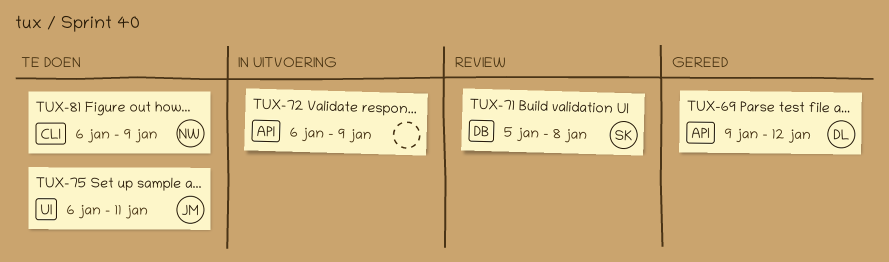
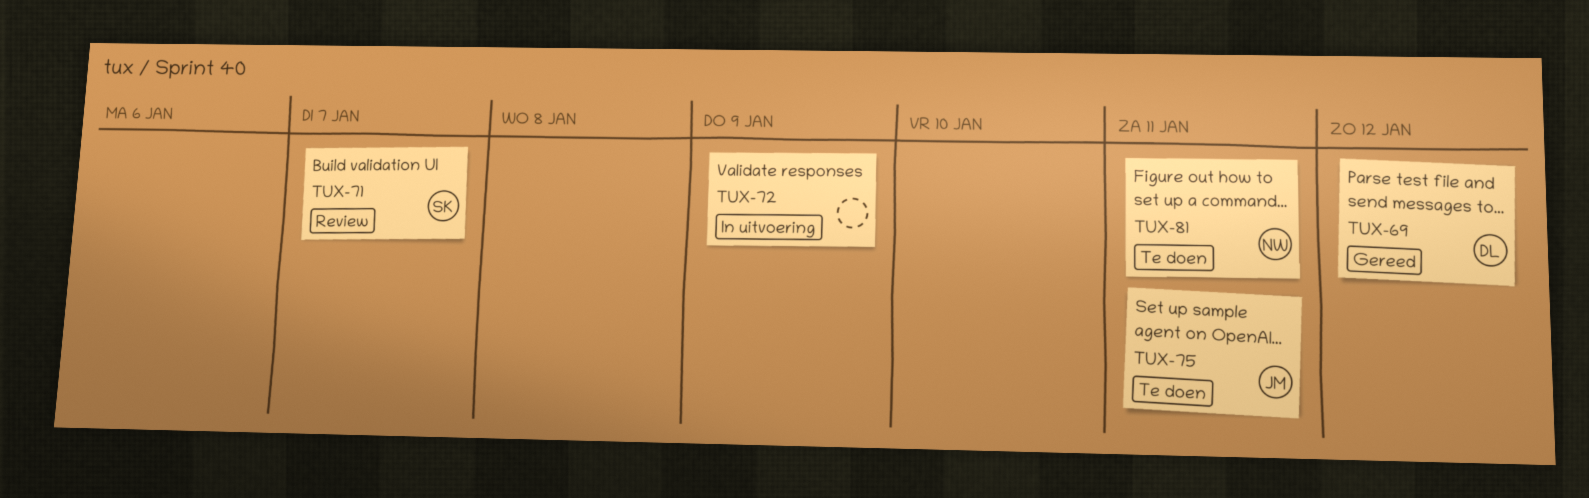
TUX-71, due: Jan 8 -> Jan 7
TUX-81, due: Jan 9 -> Jan 11

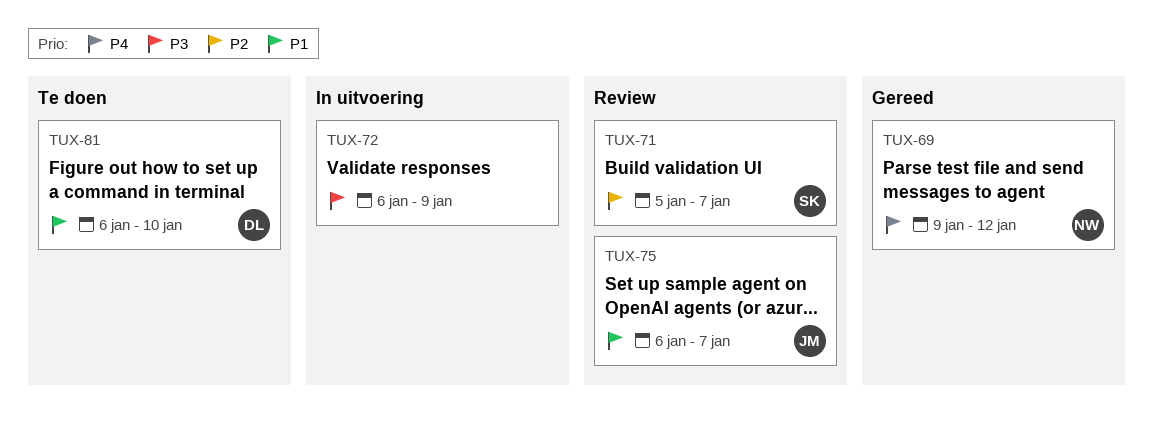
TUX-69, owner: DL -> NW
TUX-75, status: Te doen -> Review
TUX-75, due: Jan 11 -> Jan 7
TUX-81, owner: NW -> DL
TUX-81, due: Jan 11 -> Jan 10

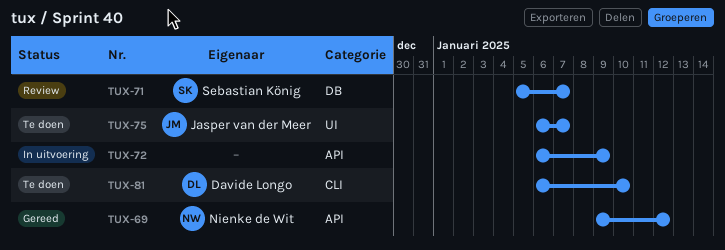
TUX-75, status: Review -> Te doen

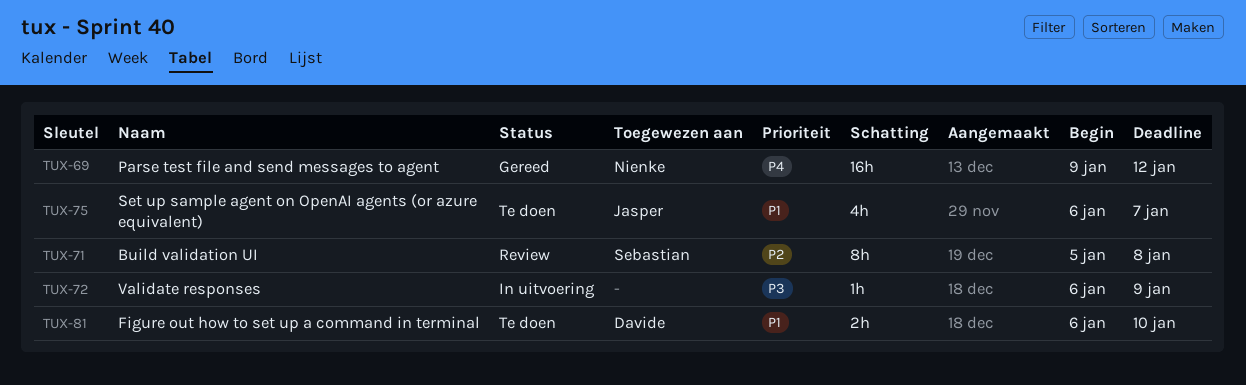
TUX-71, due: Jan 7 -> Jan 8

